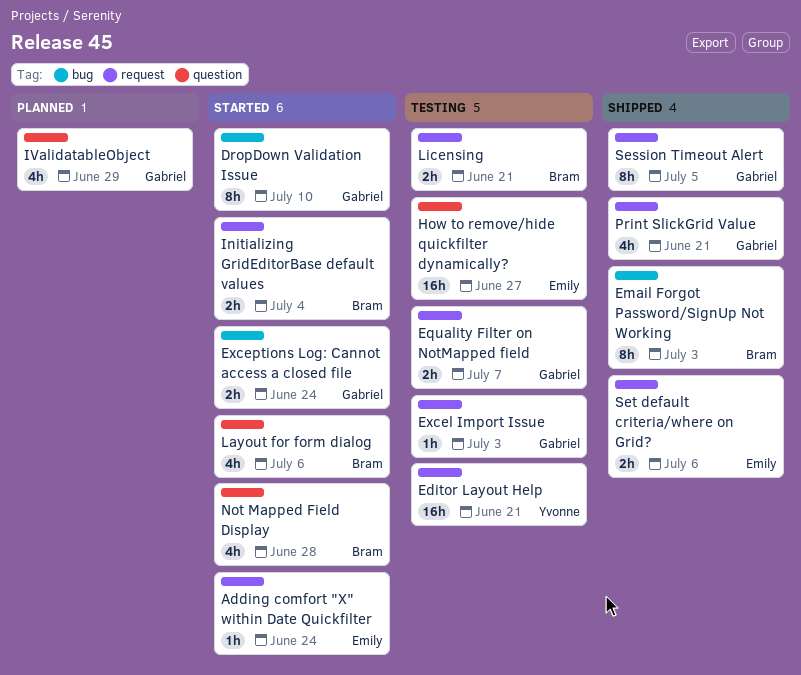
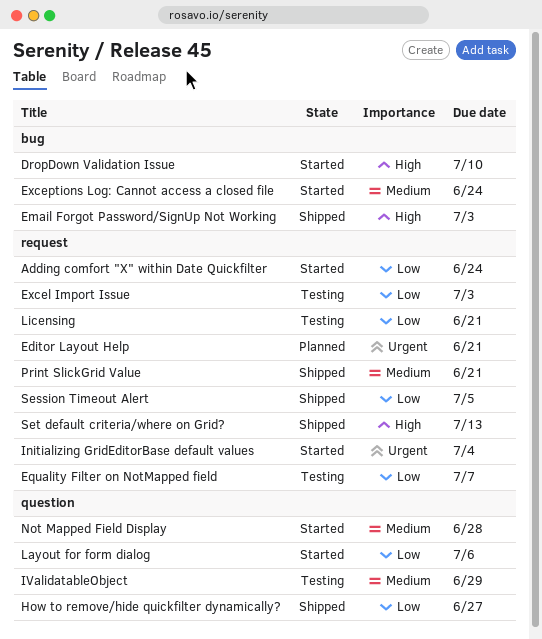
Editor Layout Help, status: Testing -> Planned
How to remove/hide quickfilter dynamically?, status: Testing -> Shipped
IValidatableObject, status: Planned -> Testing
Set default criteria/where on Grid?, due: Jul 6 -> Jul 13

